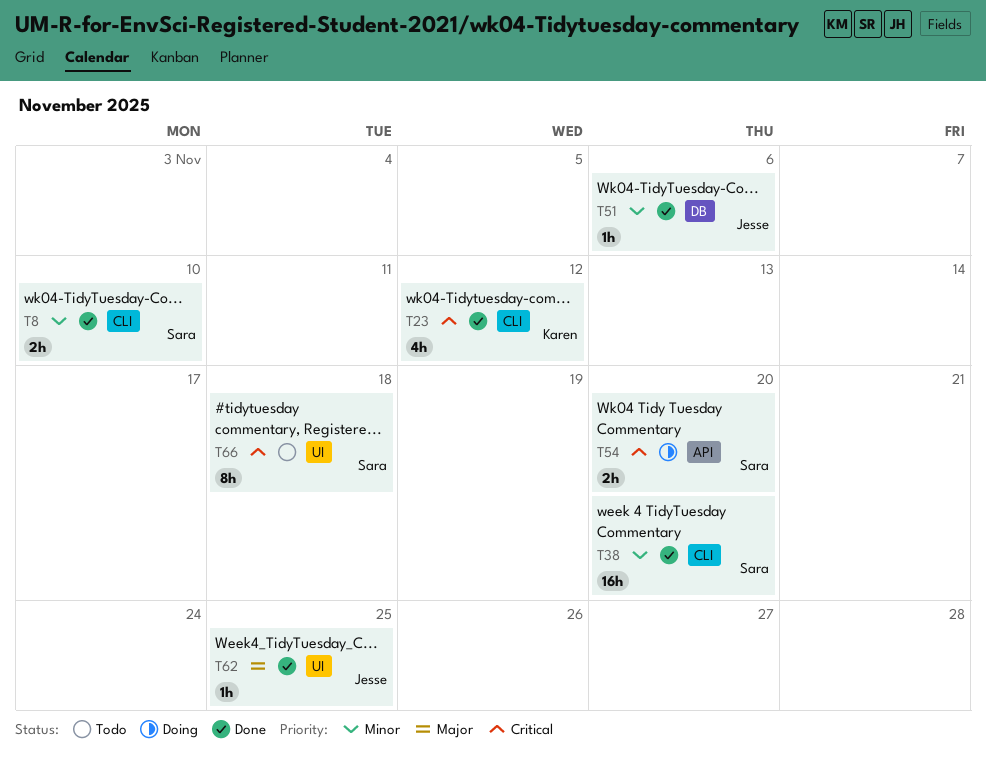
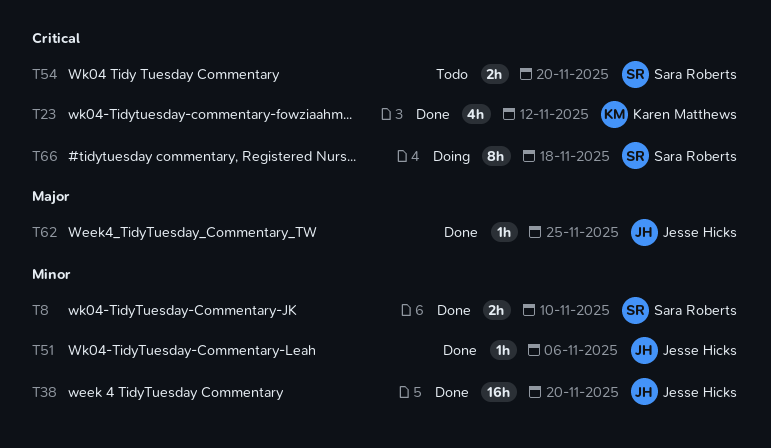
T38, owner: Sara Roberts -> Jesse Hicks
T54, status: Doing -> Todo
T66, status: Todo -> Doing

